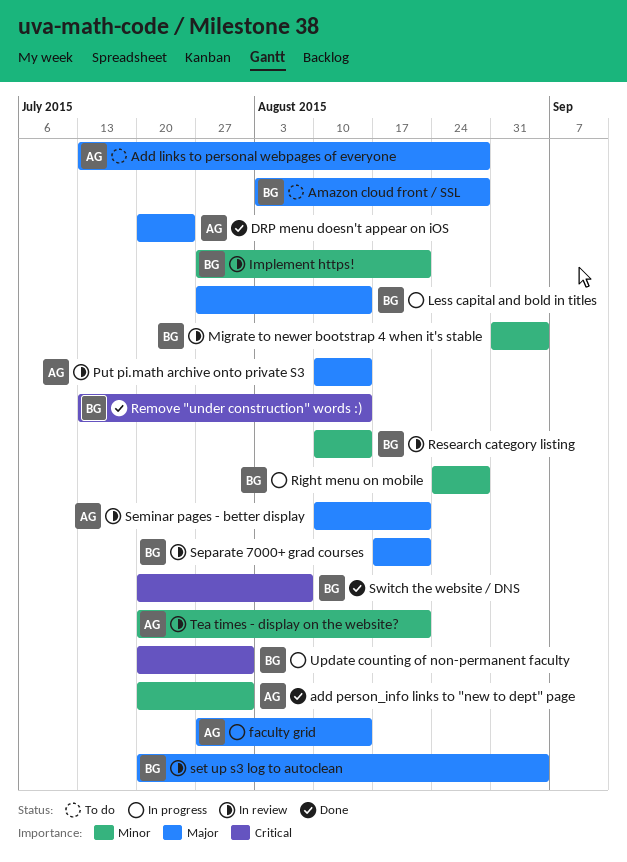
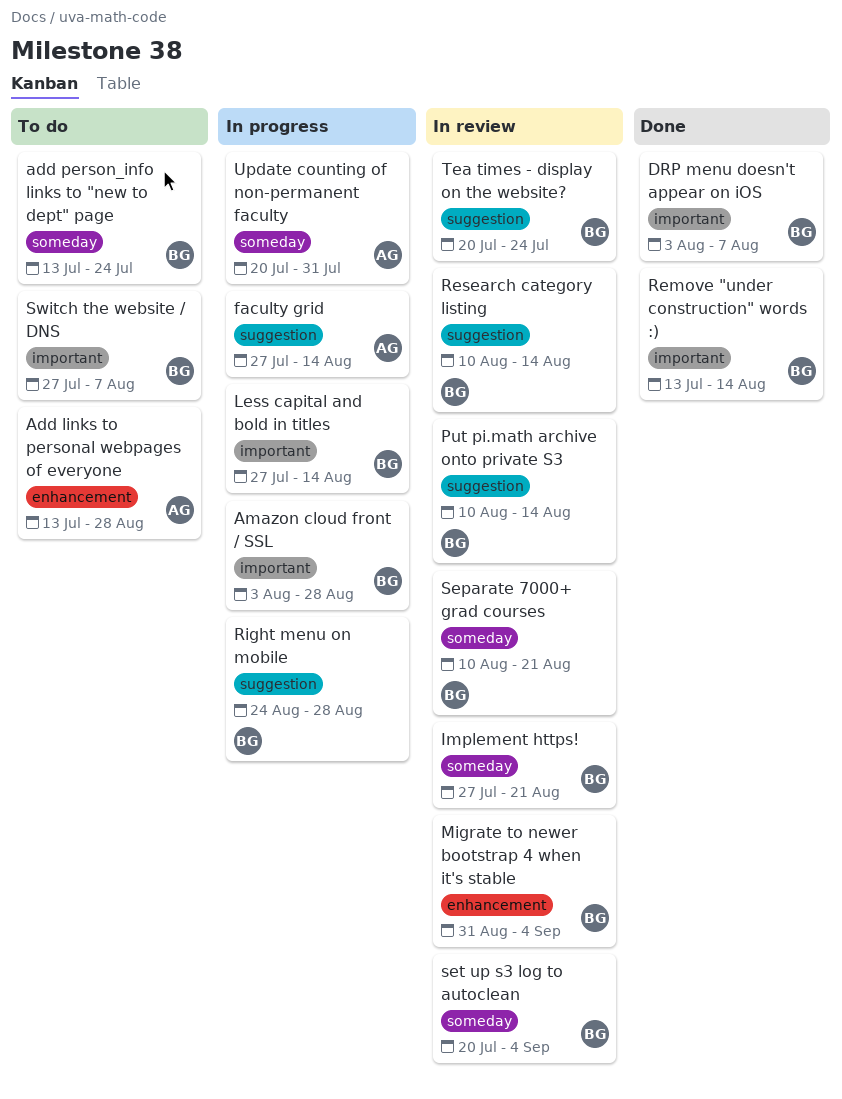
add person_info links to "new to dept" page, status: Done -> To do
add person_info links to "new to dept" page, owner: AG -> BG
add person_info links to "new to dept" page, start: Jul 20 -> Jul 13
add person_info links to "new to dept" page, due: Jul 31 -> Jul 24
Amazon cloud front / SSL, status: To do -> In progress
DRP menu doesn't appear on iOS, owner: AG -> BG
DRP menu doesn't appear on iOS, start: Jul 20 -> Aug 3
DRP menu doesn't appear on iOS, due: Jul 24 -> Aug 7
Put pi.math archive onto private S3, owner: AG -> BG
Seminar pages - better display: present -> none
Separate 7000+ grad courses, start: Aug 17 -> Aug 10
Switch the website / DNS, status: Done -> To do
Switch the website / DNS, start: Jul 20 -> Jul 27
Tea times - display on the website?, owner: AG -> BG
Tea times - display on the website?, due: Aug 21 -> Jul 24
Update counting of non-permanent faculty, owner: BG -> AG

